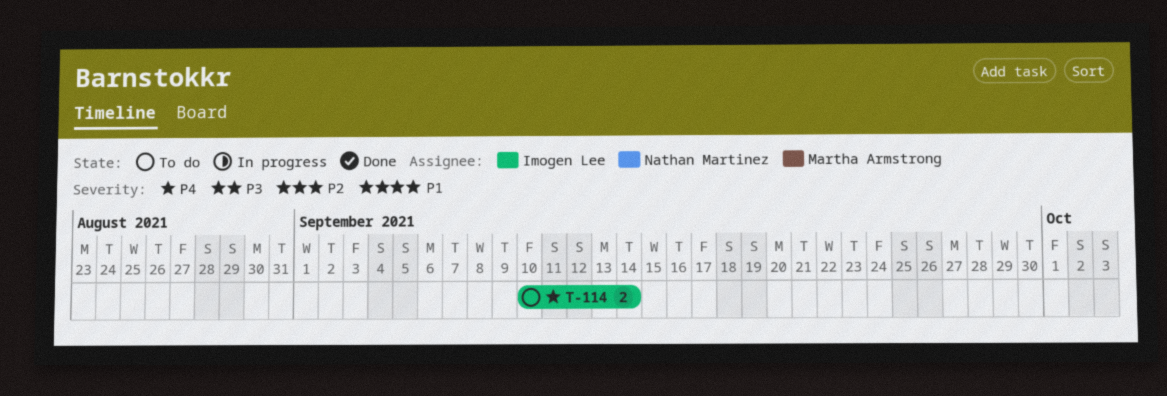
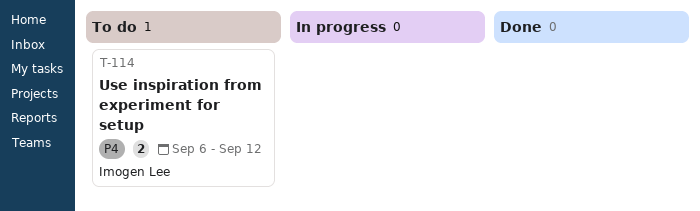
T-114, start: Sep 10 -> Sep 6
T-114, due: Sep 14 -> Sep 12

